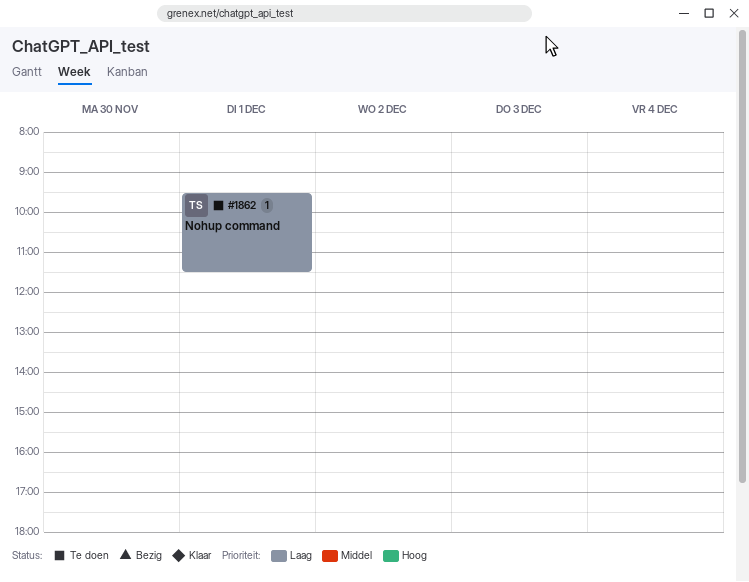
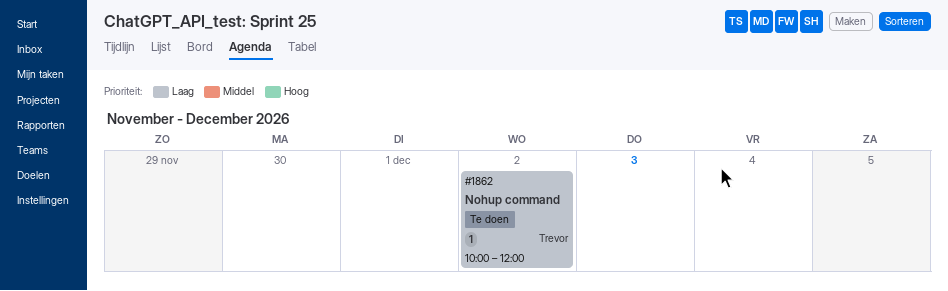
#1862, day: Dec 1 -> Dec 2
#1862, begins: 09:30 -> 10:00
#1862, ends: 11:30 -> 12:00

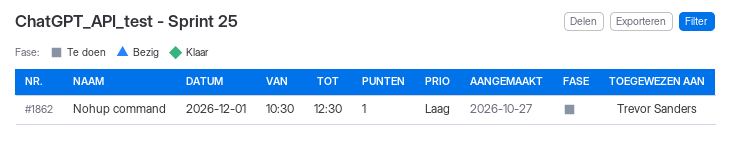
#1862, day: Dec 2 -> Dec 1
#1862, begins: 10:00 -> 10:30
#1862, ends: 12:00 -> 12:30

